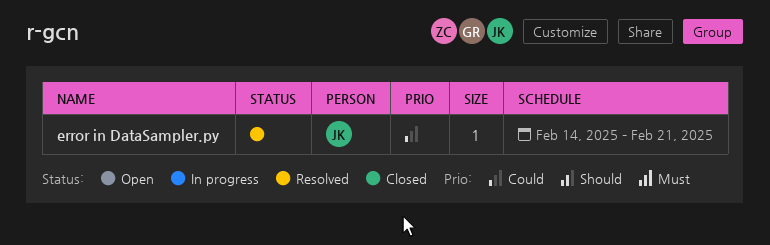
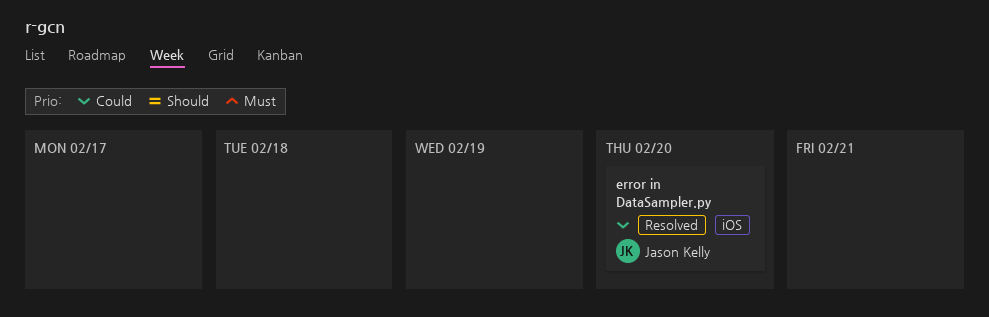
error in DataSampler.py, due: Feb 21 -> Feb 20

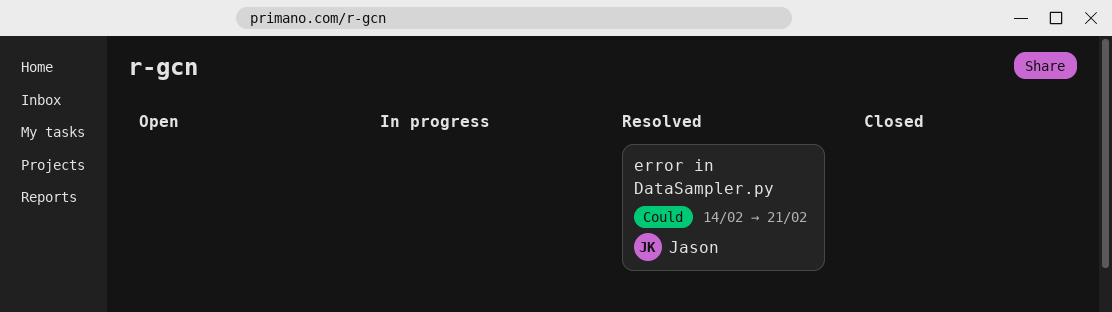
error in DataSampler.py, due: Feb 20 -> Feb 21

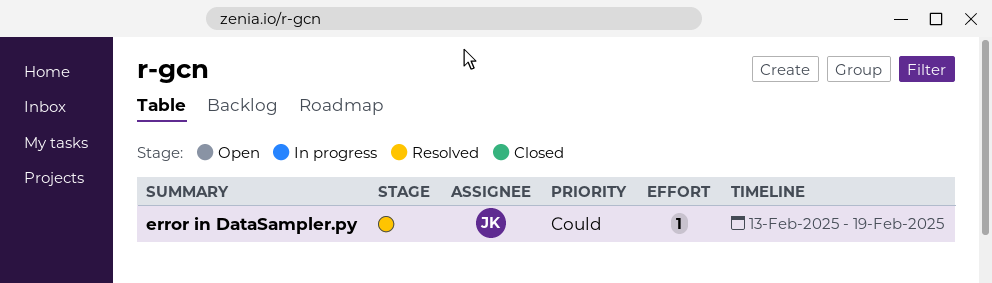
error in DataSampler.py, start: Feb 14 -> Feb 13
error in DataSampler.py, due: Feb 21 -> Feb 19

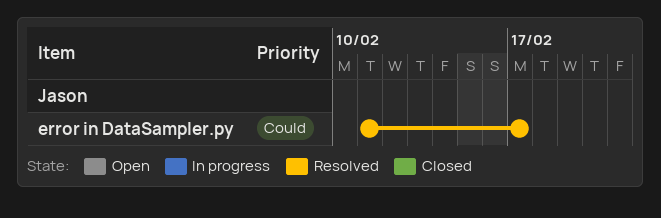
error in DataSampler.py, start: Feb 13 -> Feb 11
error in DataSampler.py, due: Feb 19 -> Feb 17

